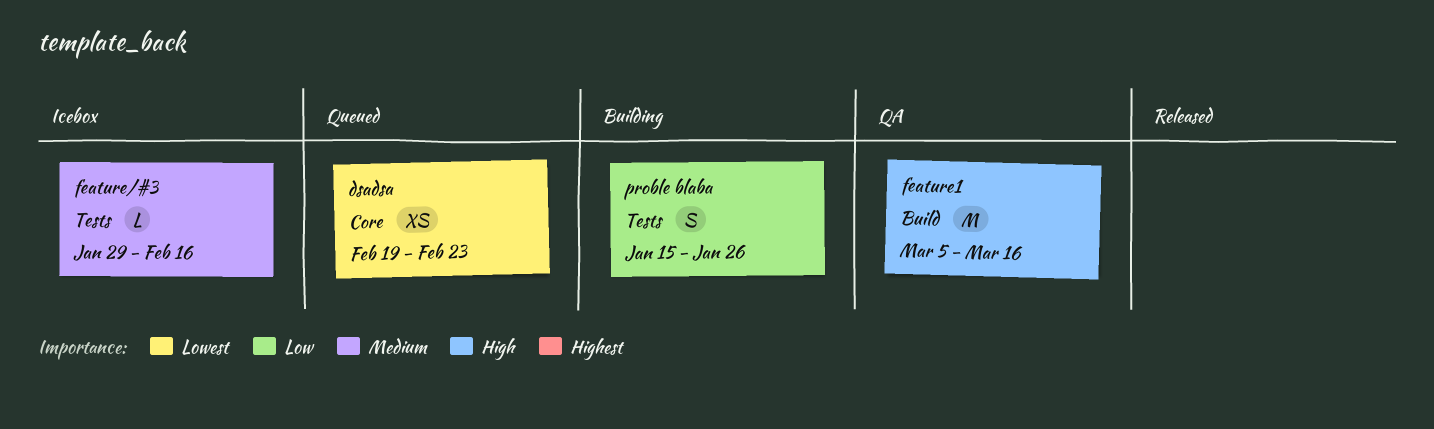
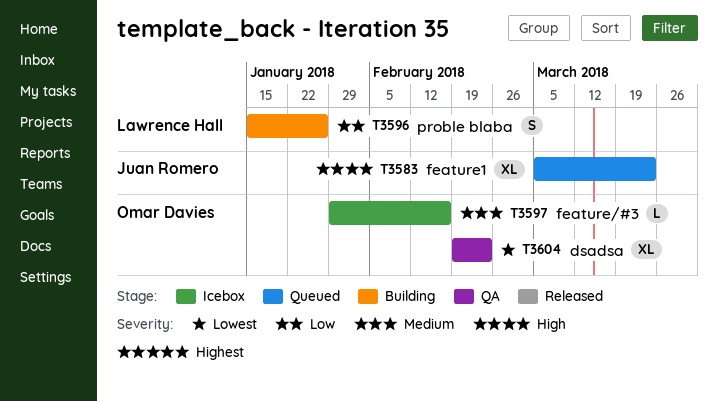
dsadsa, status: Queued -> QA
dsadsa, estimate: XS -> XL
feature1, status: QA -> Queued
feature1, estimate: M -> XL
feature1, due: Mar 16 -> Mar 23

